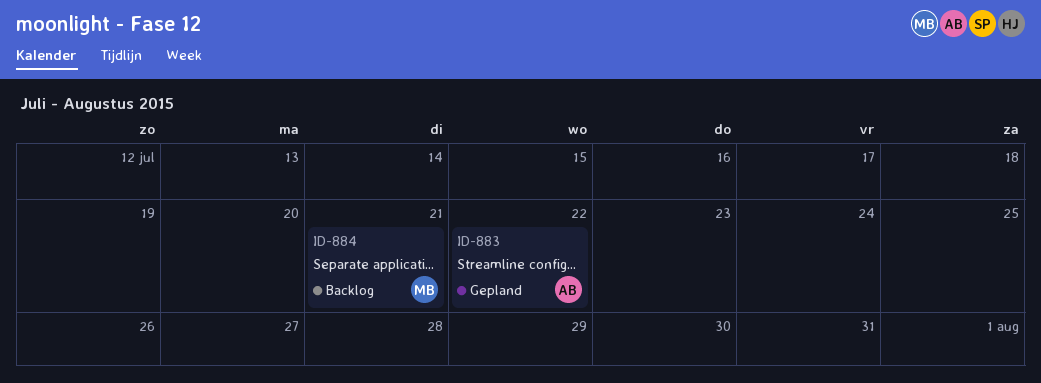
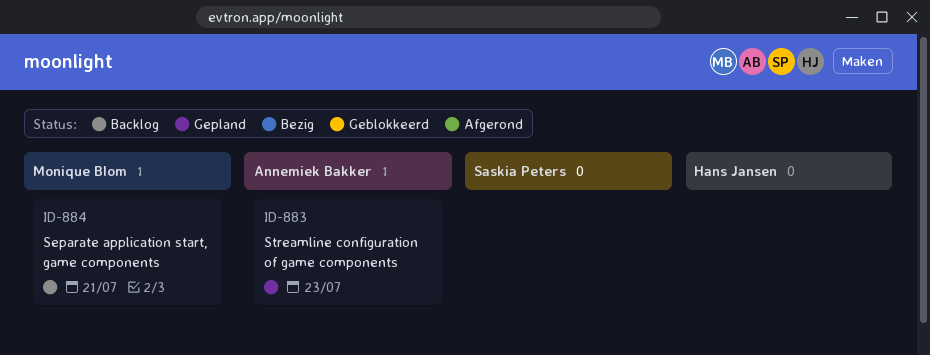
ID-883, due: Jul 22 -> Jul 23

